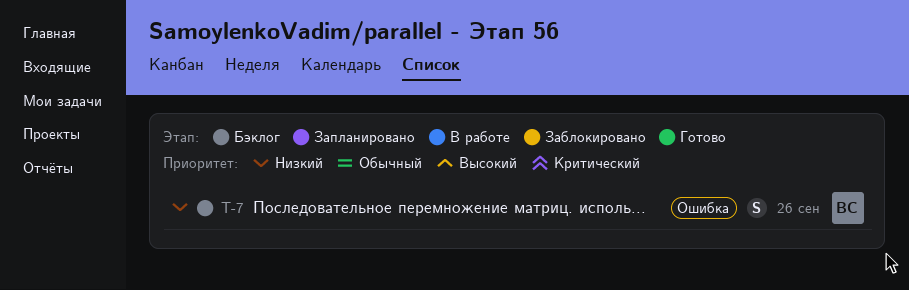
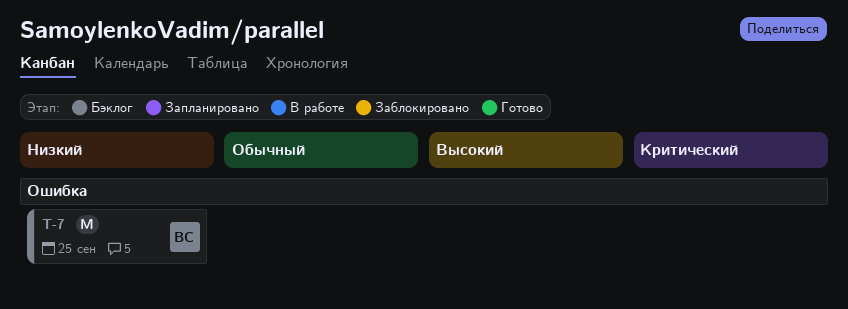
T-7, estimate: S -> M
T-7, due: Sep 26 -> Sep 25

